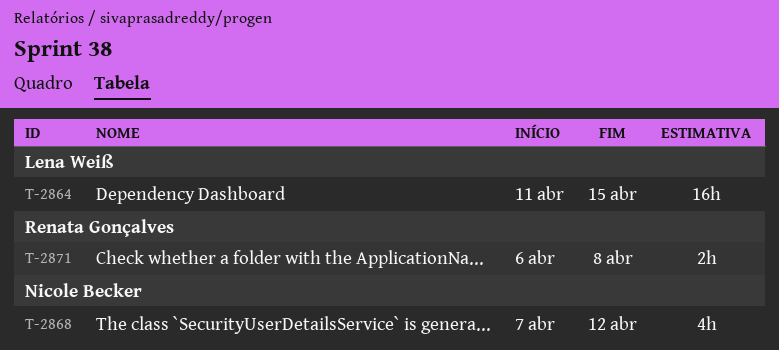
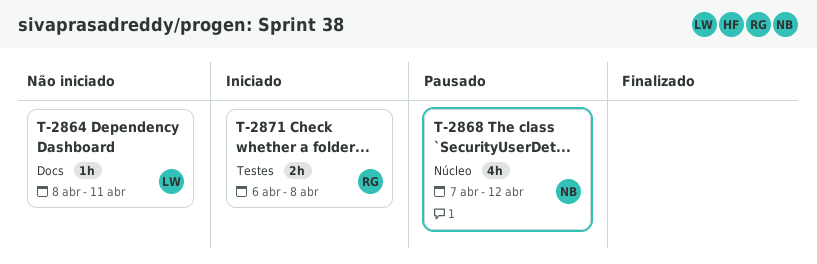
T-2864, estimate: 16h -> 1h
T-2864, start: Apr 11 -> Apr 8
T-2864, due: Apr 15 -> Apr 11

